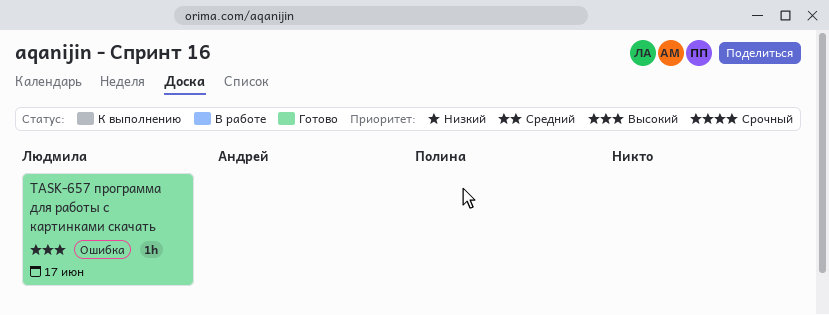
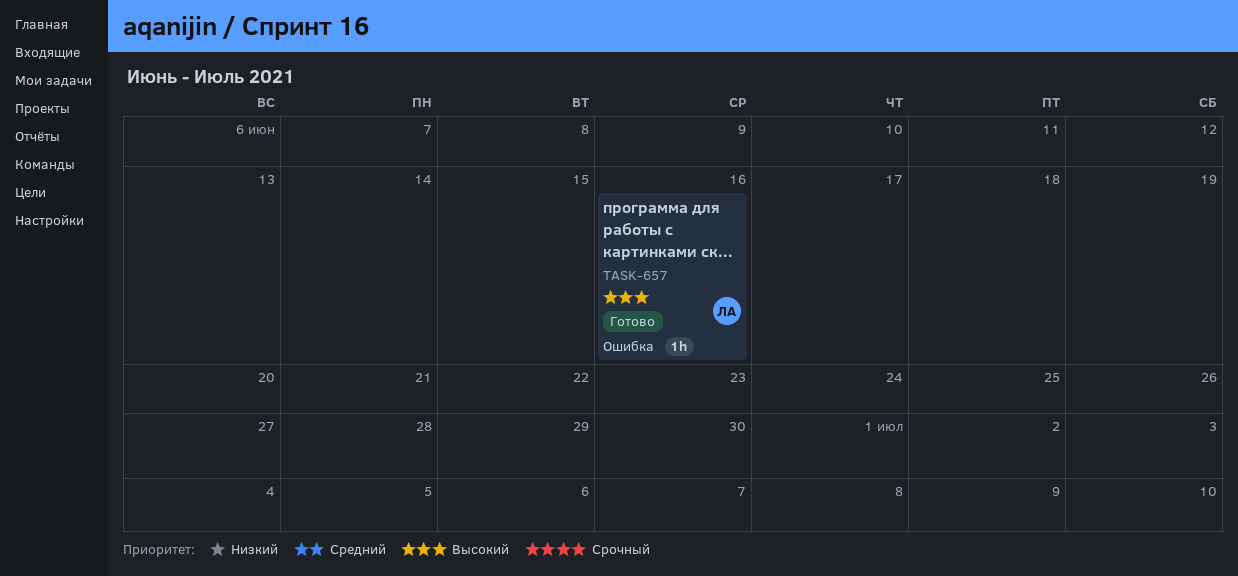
TASK-657, due: Jun 17 -> Jun 16

